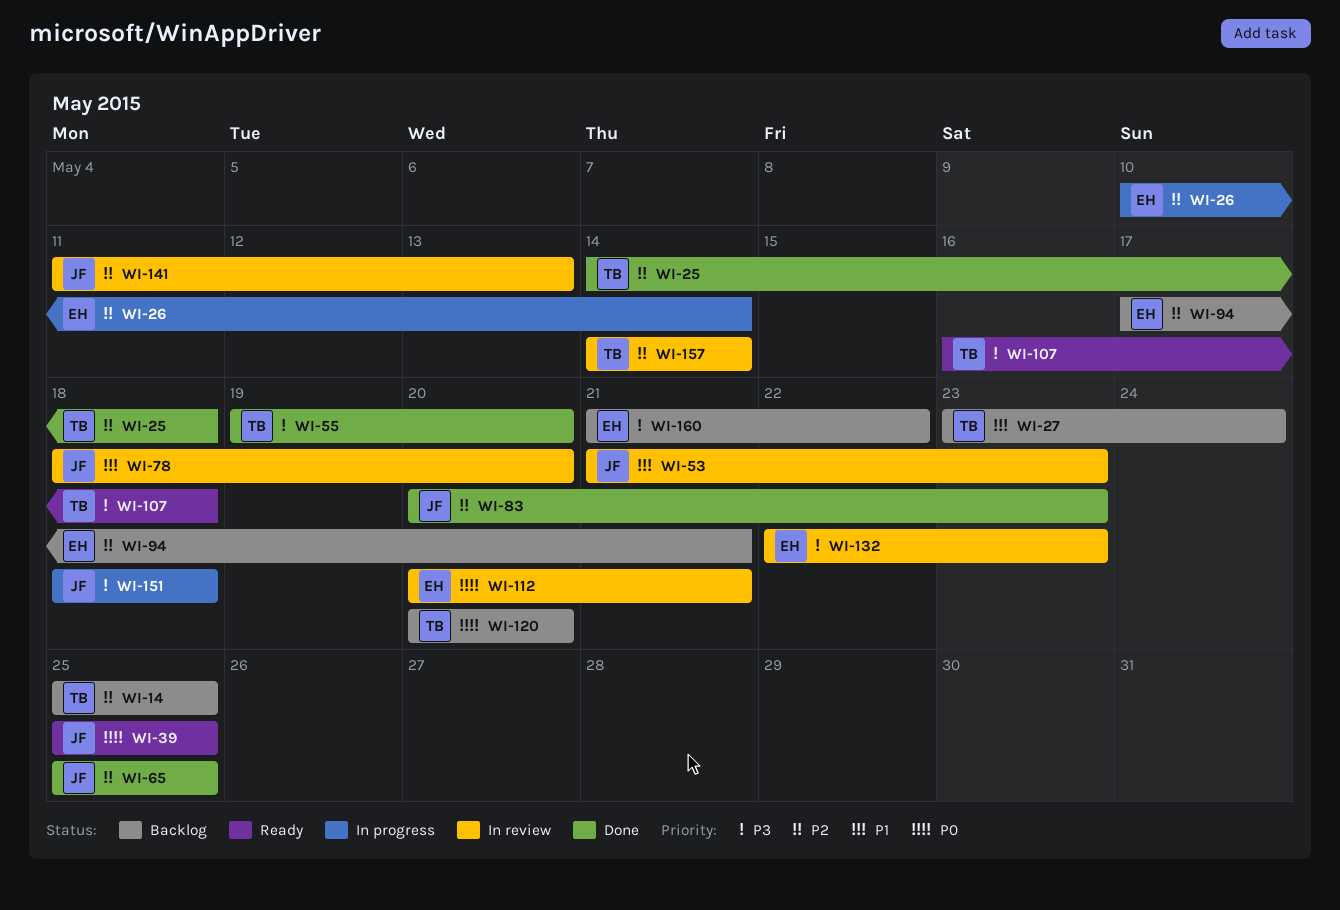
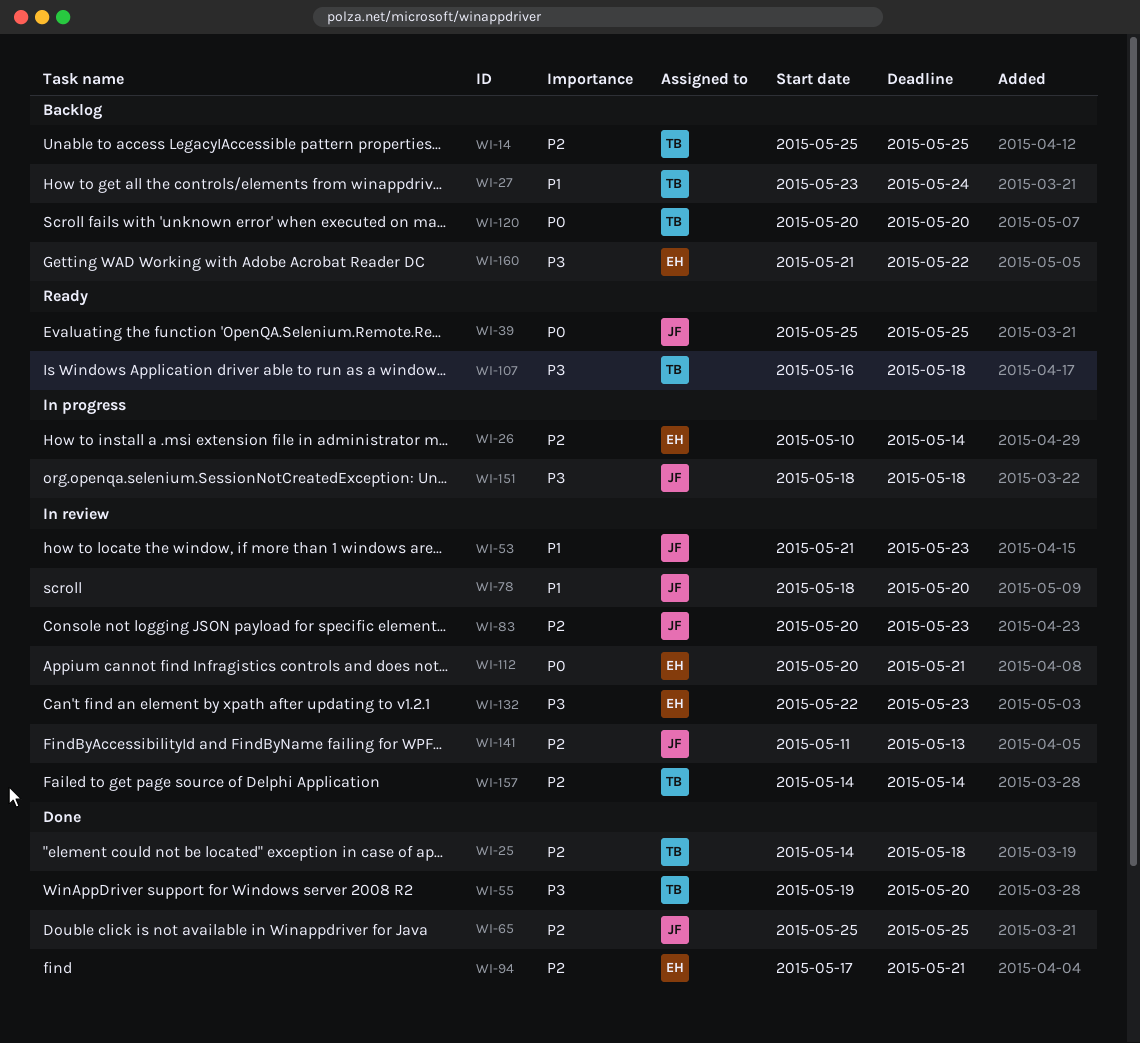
WI-83, status: Done -> In review
WI-94, status: Backlog -> Done

